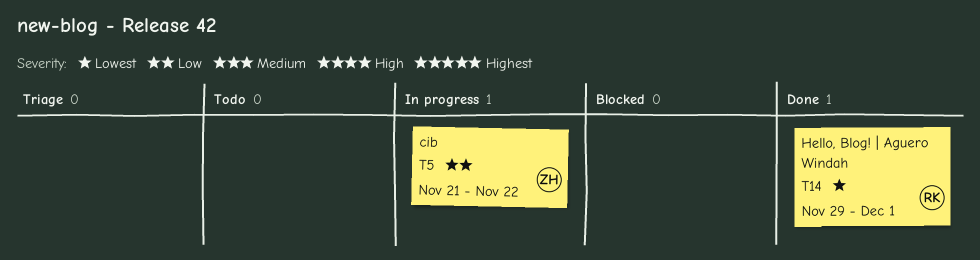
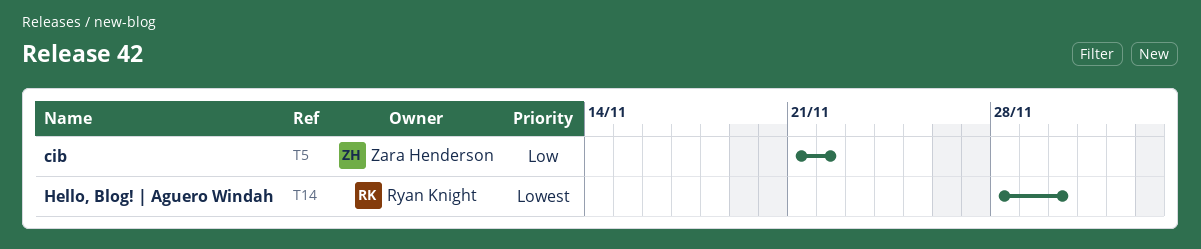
T14, start: Nov 29 -> Nov 28
T14, due: Dec 1 -> Nov 30

